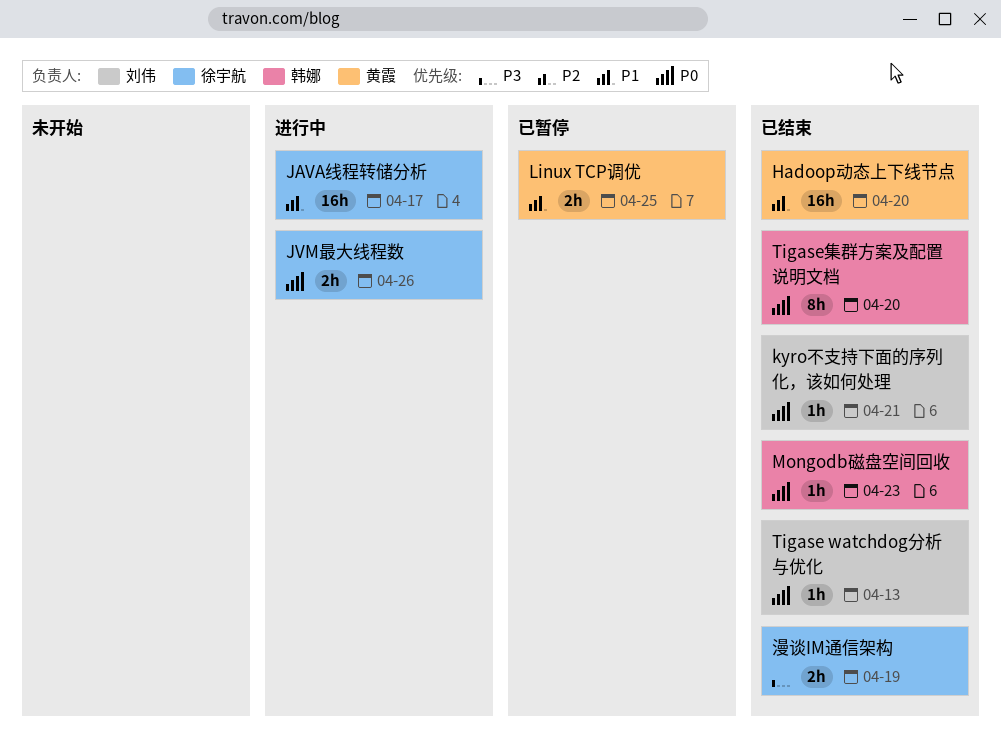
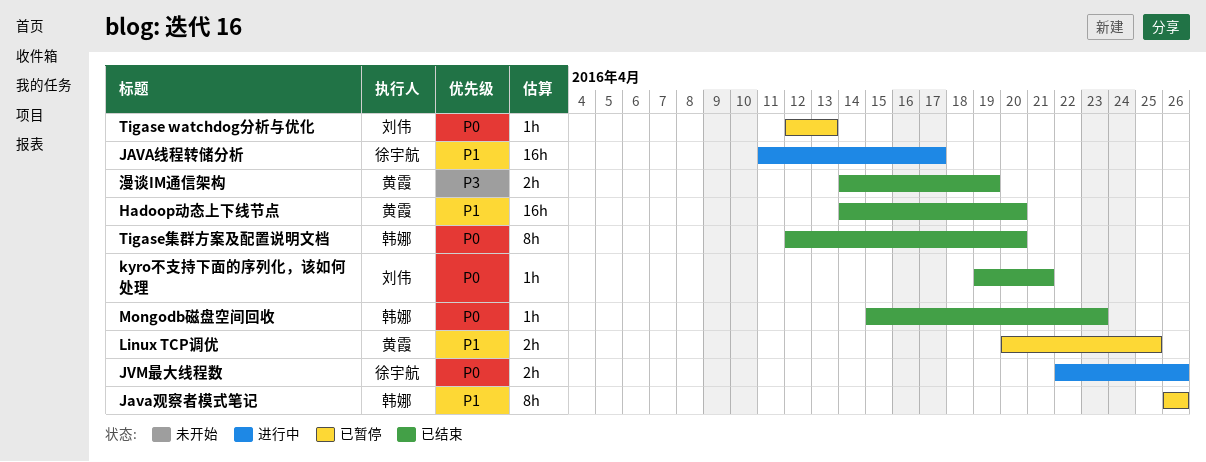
Java观察者模式笔记: none -> present
Tigase watchdog分析与优化, status: 已结束 -> 已暂停
漫谈IM通信架构, owner: 徐宇航 -> 黄霞

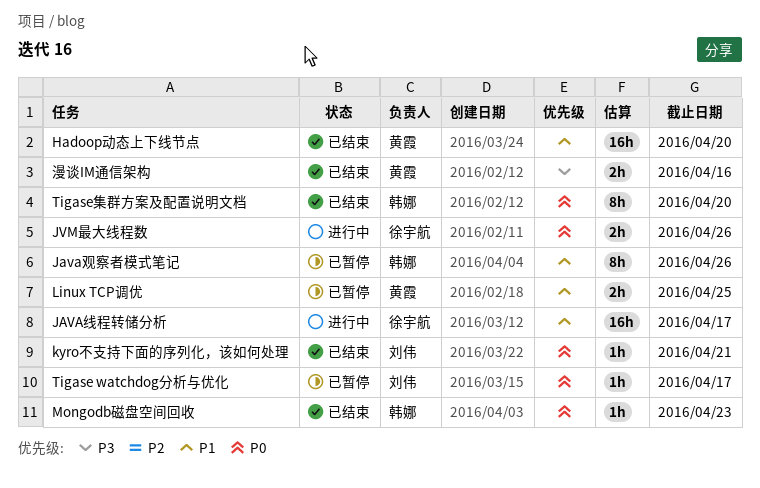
Tigase watchdog分析与优化, due: Apr 13 -> Apr 17
漫谈IM通信架构, due: Apr 19 -> Apr 16

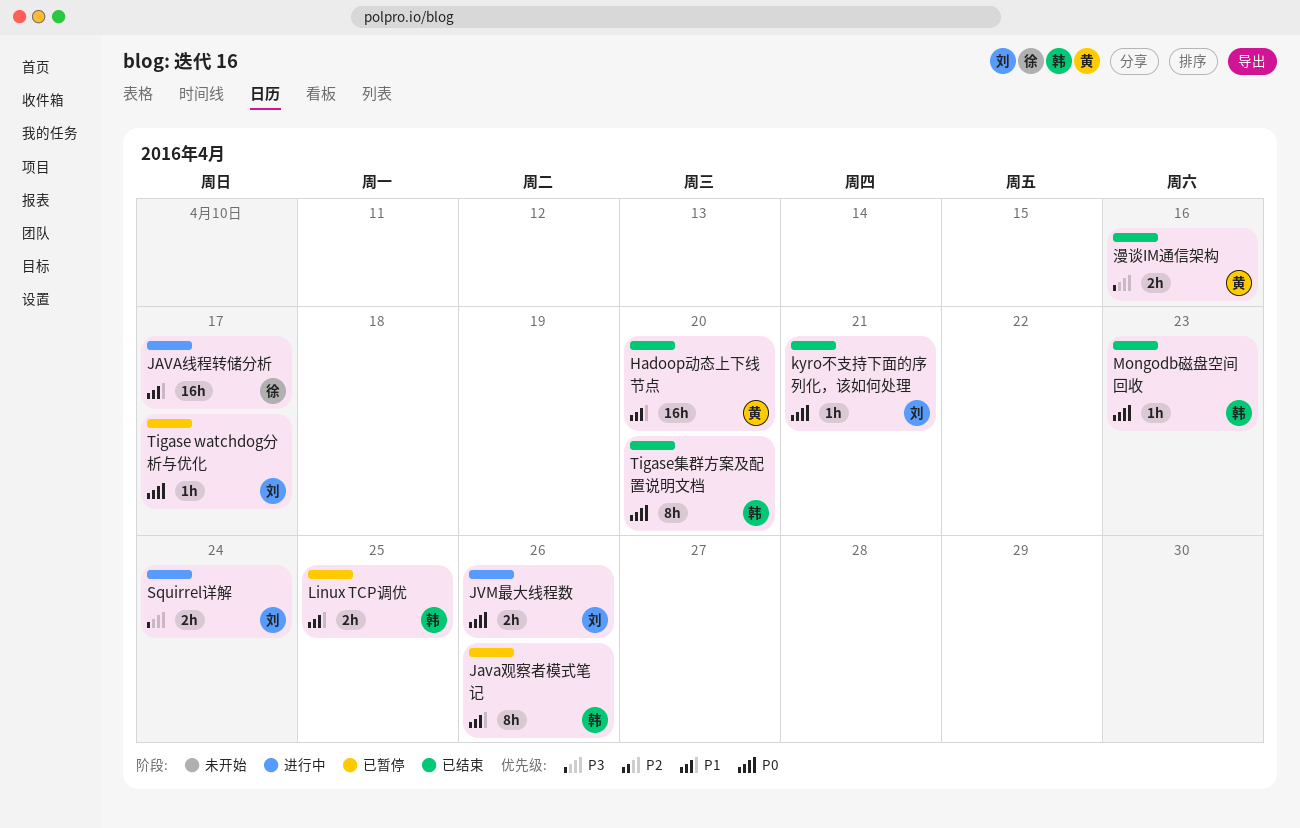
JVM最大线程数, owner: 徐宇航 -> 刘伟
Linux TCP调优, owner: 黄霞 -> 韩娜
Squirrel详解: none -> present

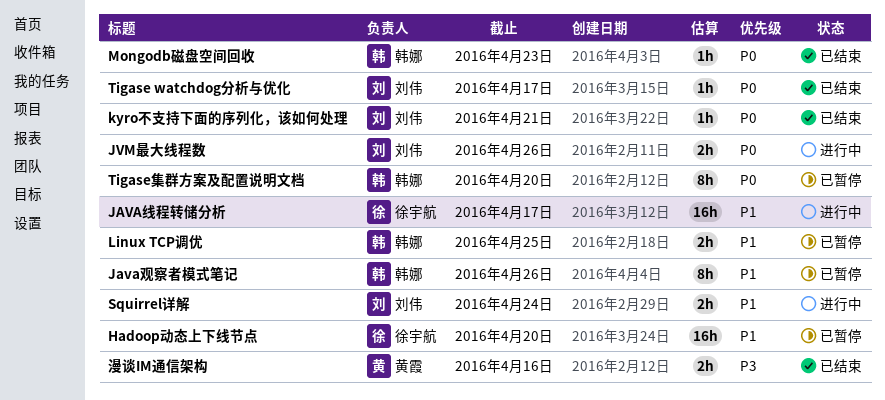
Hadoop动态上下线节点, status: 已结束 -> 已暂停
Hadoop动态上下线节点, owner: 黄霞 -> 徐宇航
Squirrel详解, priority: P3 -> P1
Tigase watchdog分析与优化, status: 已暂停 -> 已结束
Tigase集群方案及配置说明文档, status: 已结束 -> 已暂停

